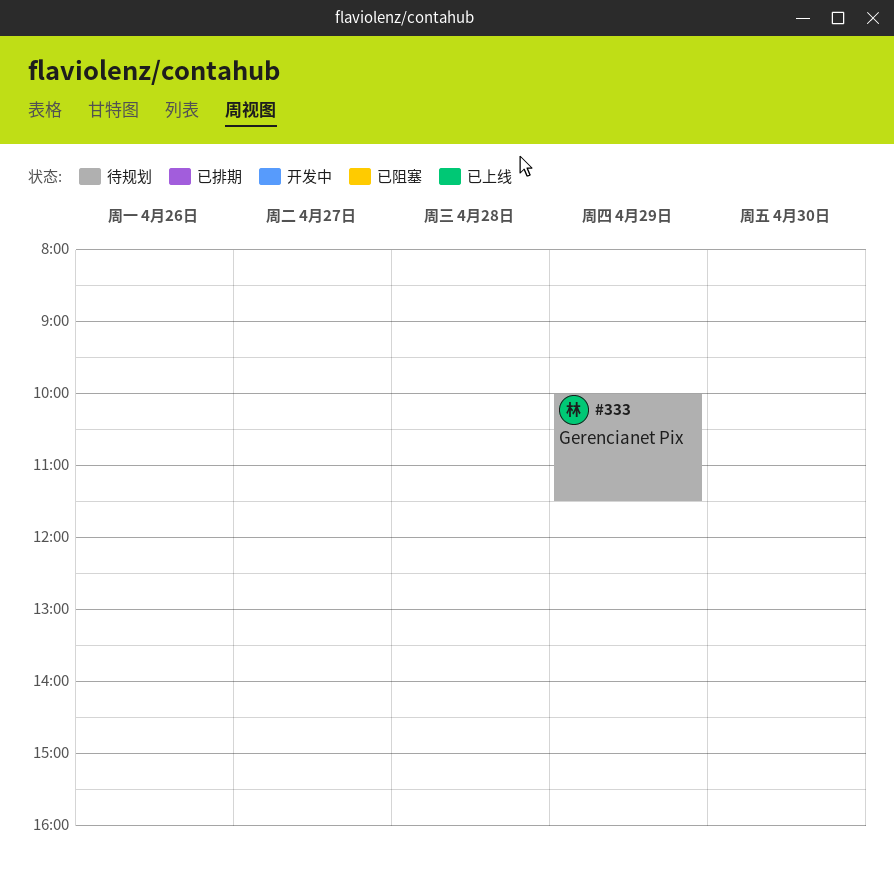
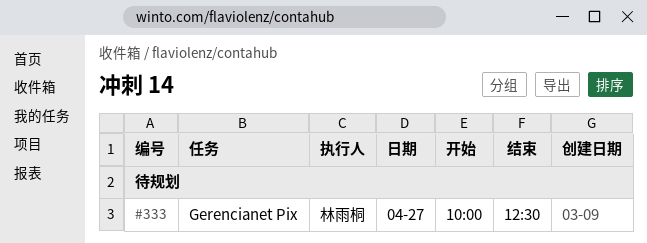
#333, day: Apr 29 -> Apr 27
#333, ends: 11:30 -> 12:30

